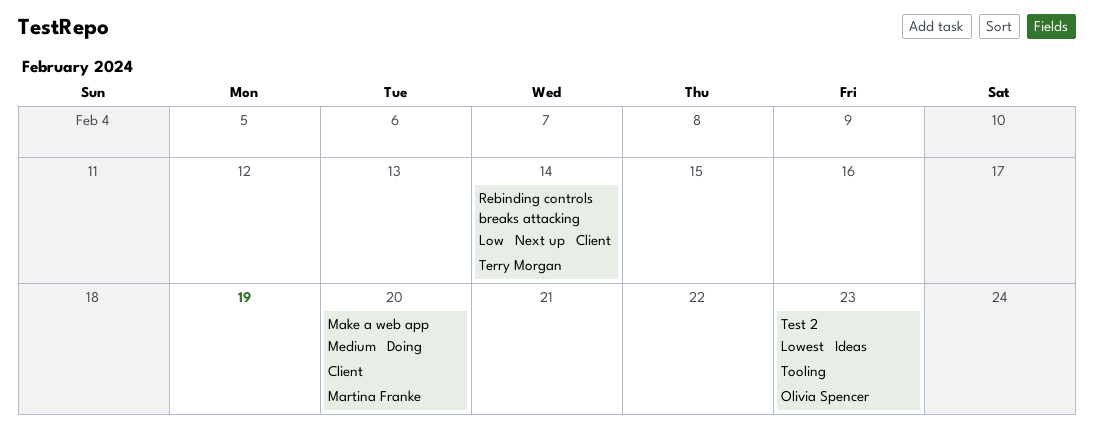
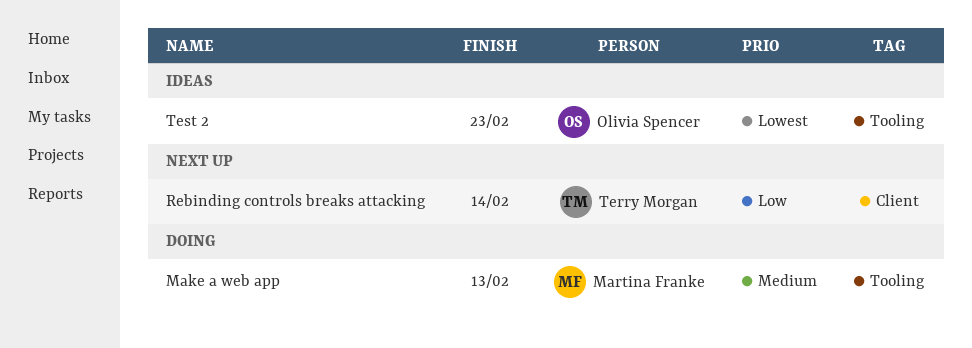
Make a web app, label: Client -> Tooling
Make a web app, due: Feb 20 -> Feb 13

